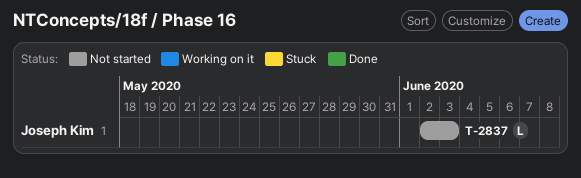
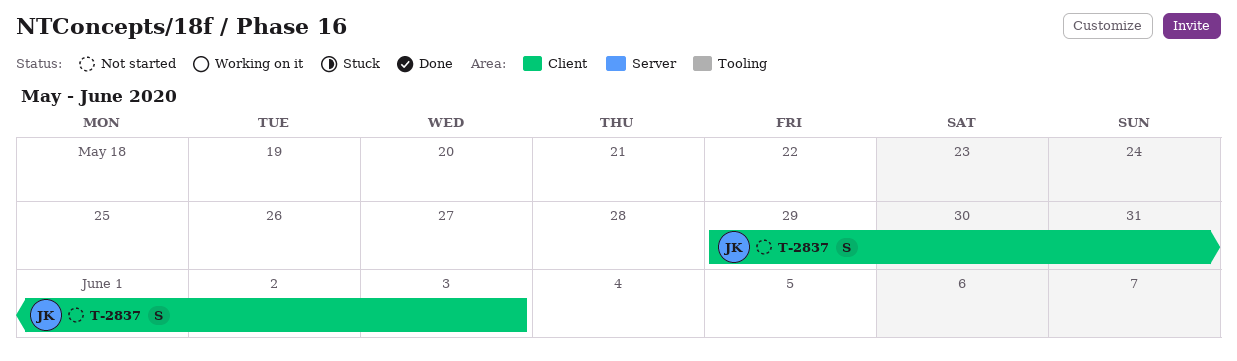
T-2837, estimate: L -> S
T-2837, start: Jun 2 -> May 29

